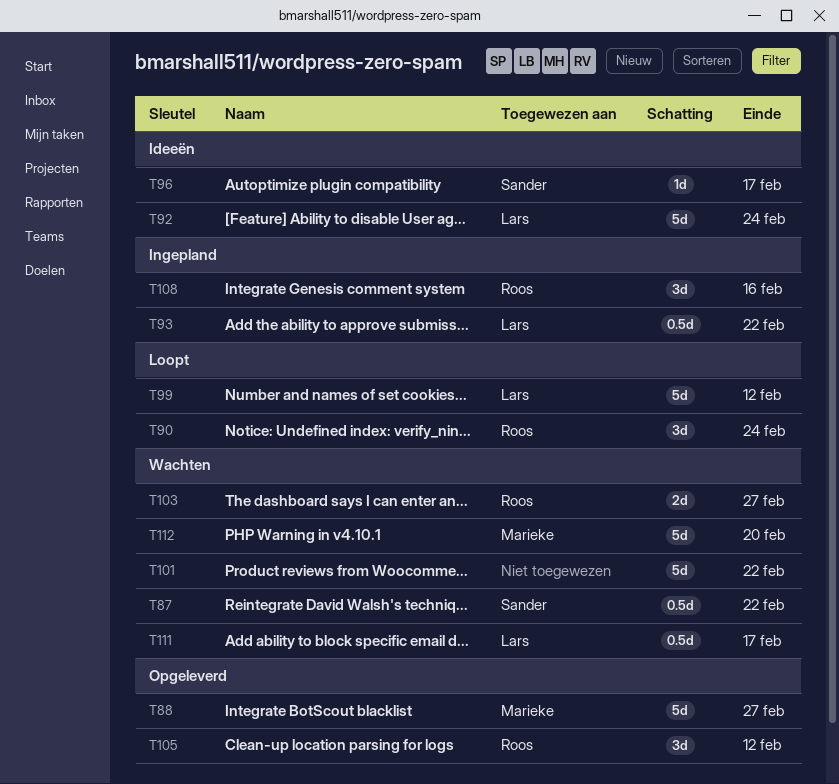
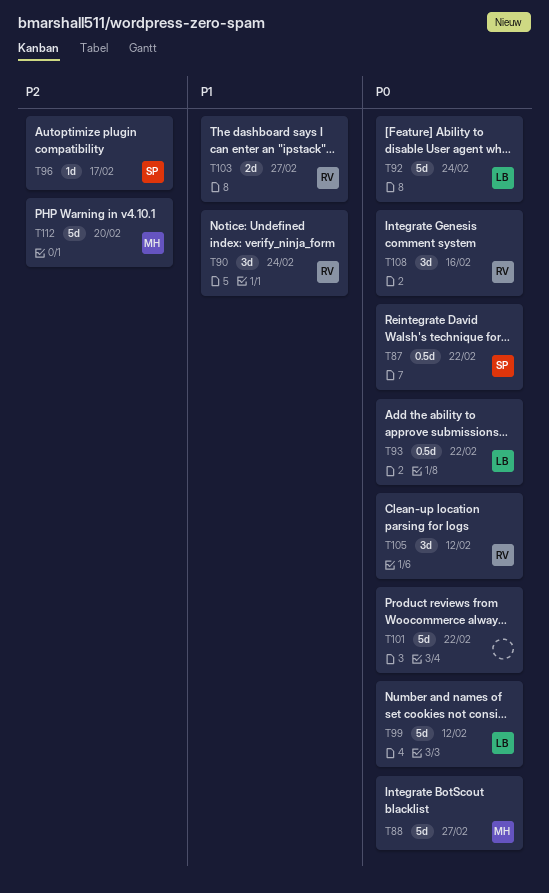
T111: present -> none

